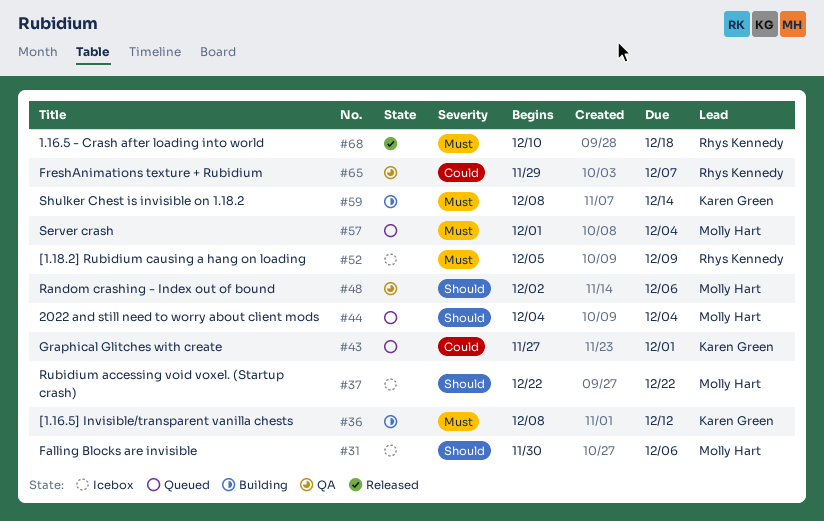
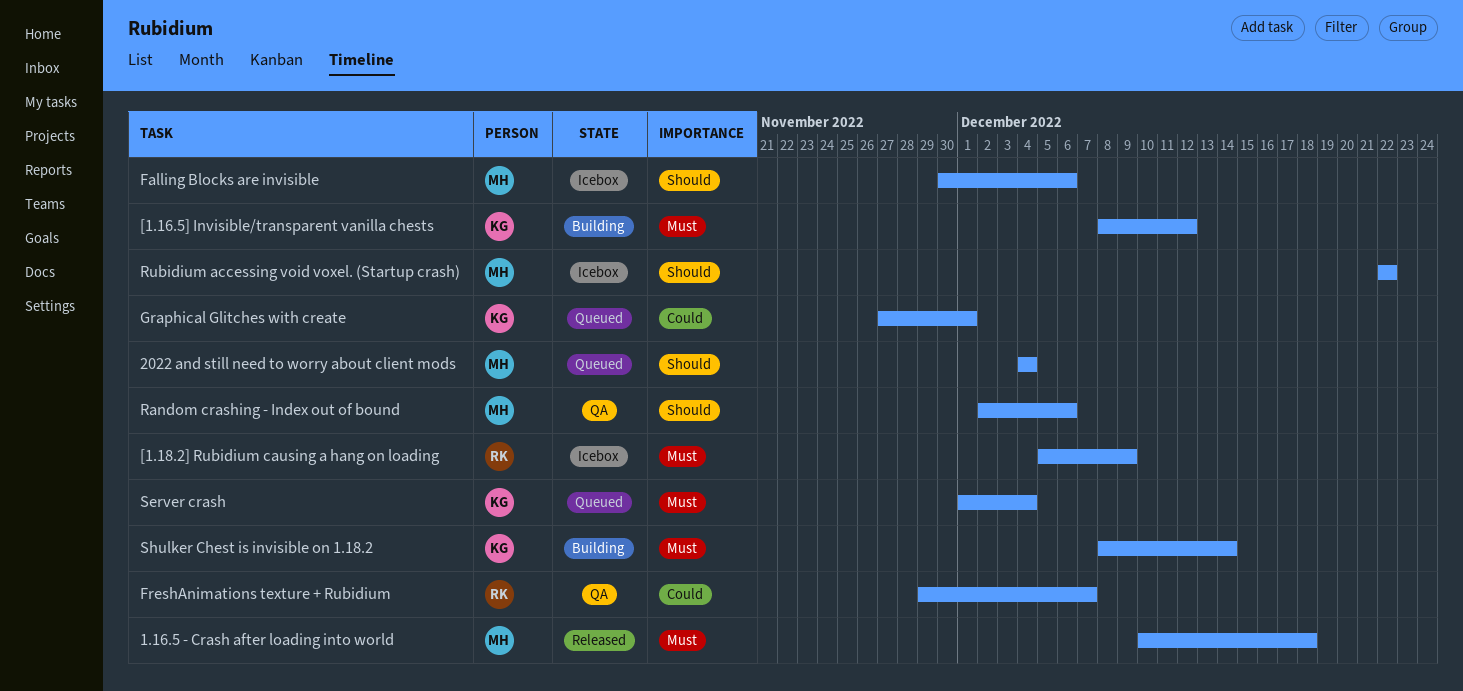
1.16.5 - Crash after loading into world, owner: Rhys Kennedy -> Molly Hart
Server crash, owner: Molly Hart -> Karen Green

